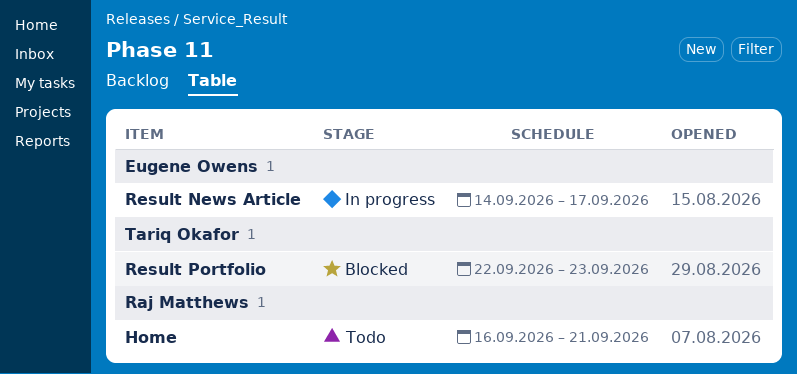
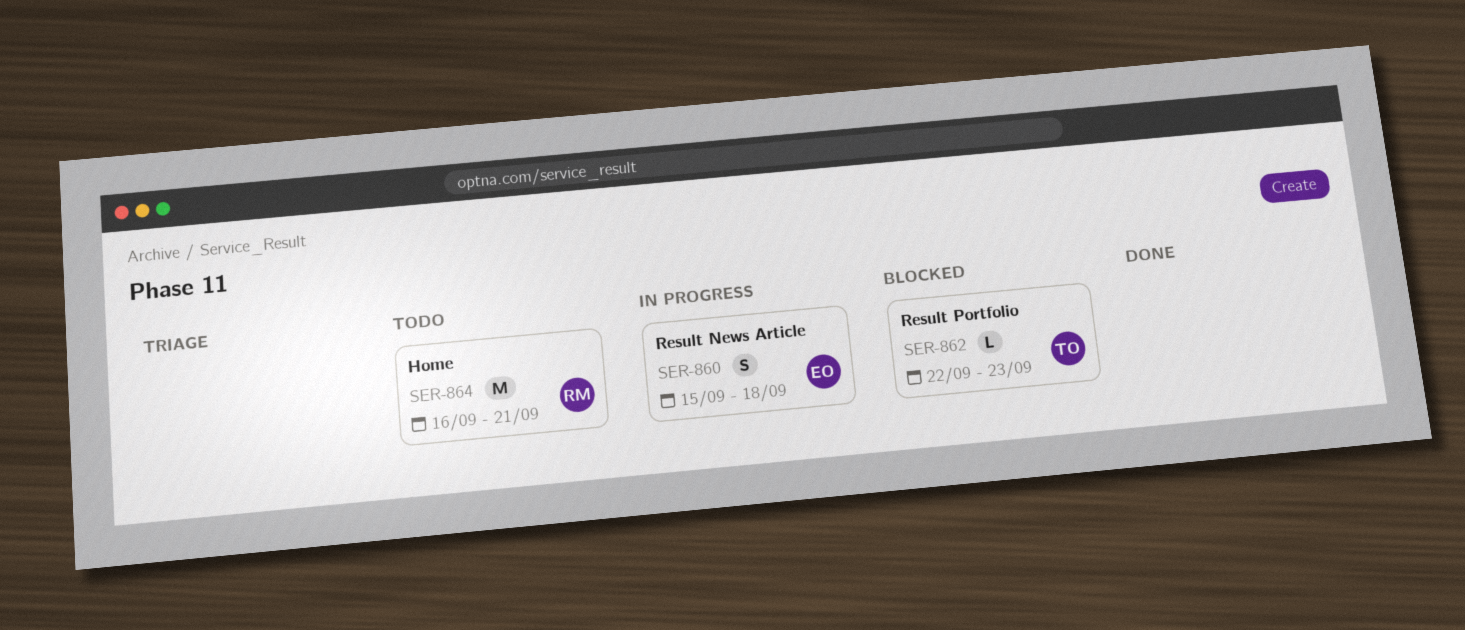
Result News Article, start: Sep 14 -> Sep 15
Result News Article, due: Sep 17 -> Sep 18

